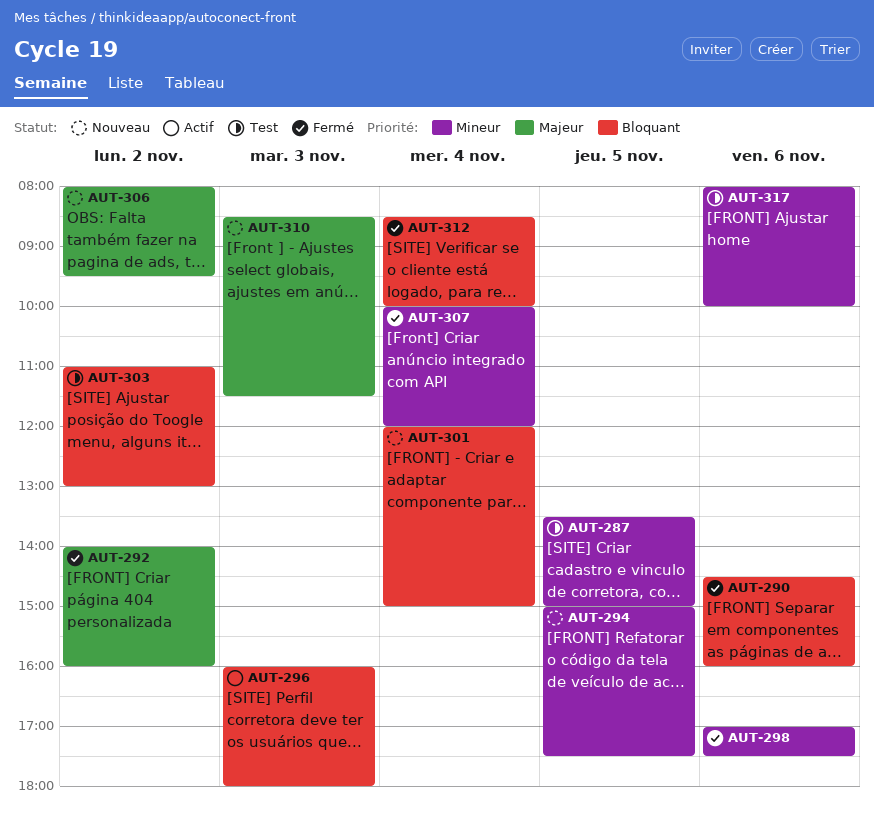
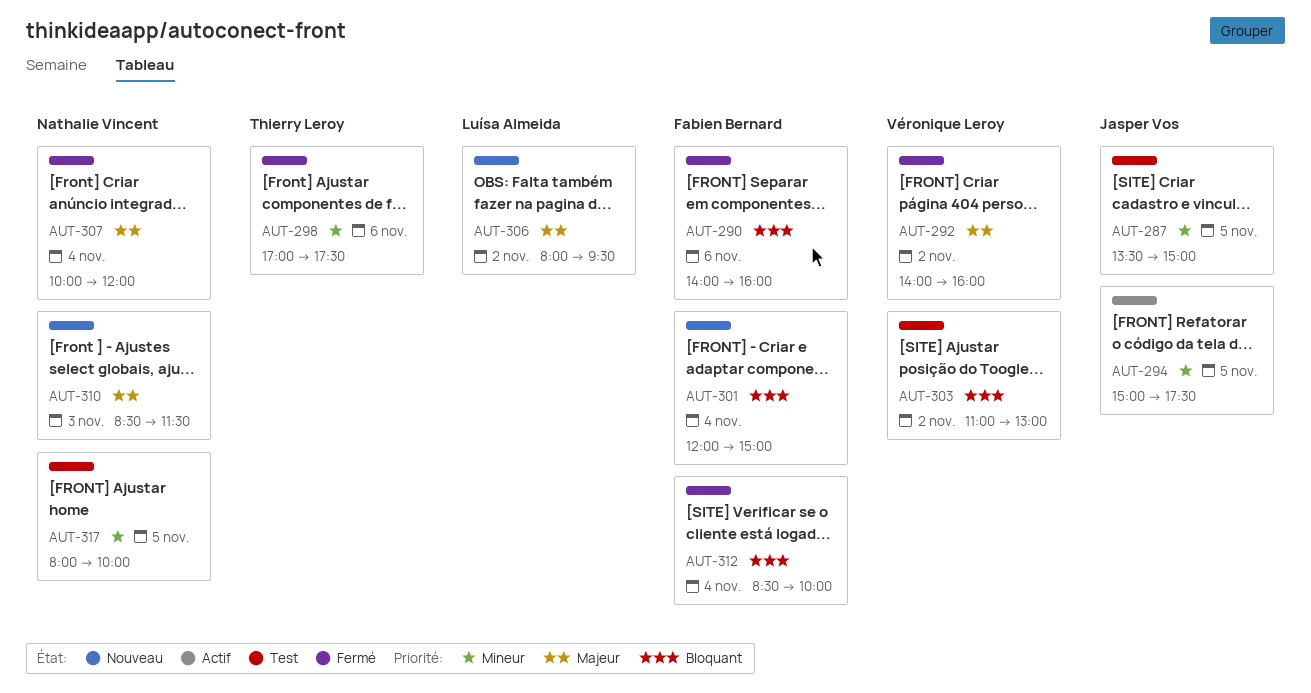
AUT-290, begins: 14:30 -> 14:00
AUT-294, status: Nouveau -> Actif
AUT-296: present -> none
AUT-307, priority: Mineur -> Majeur
AUT-317, day: Nov 6 -> Nov 5

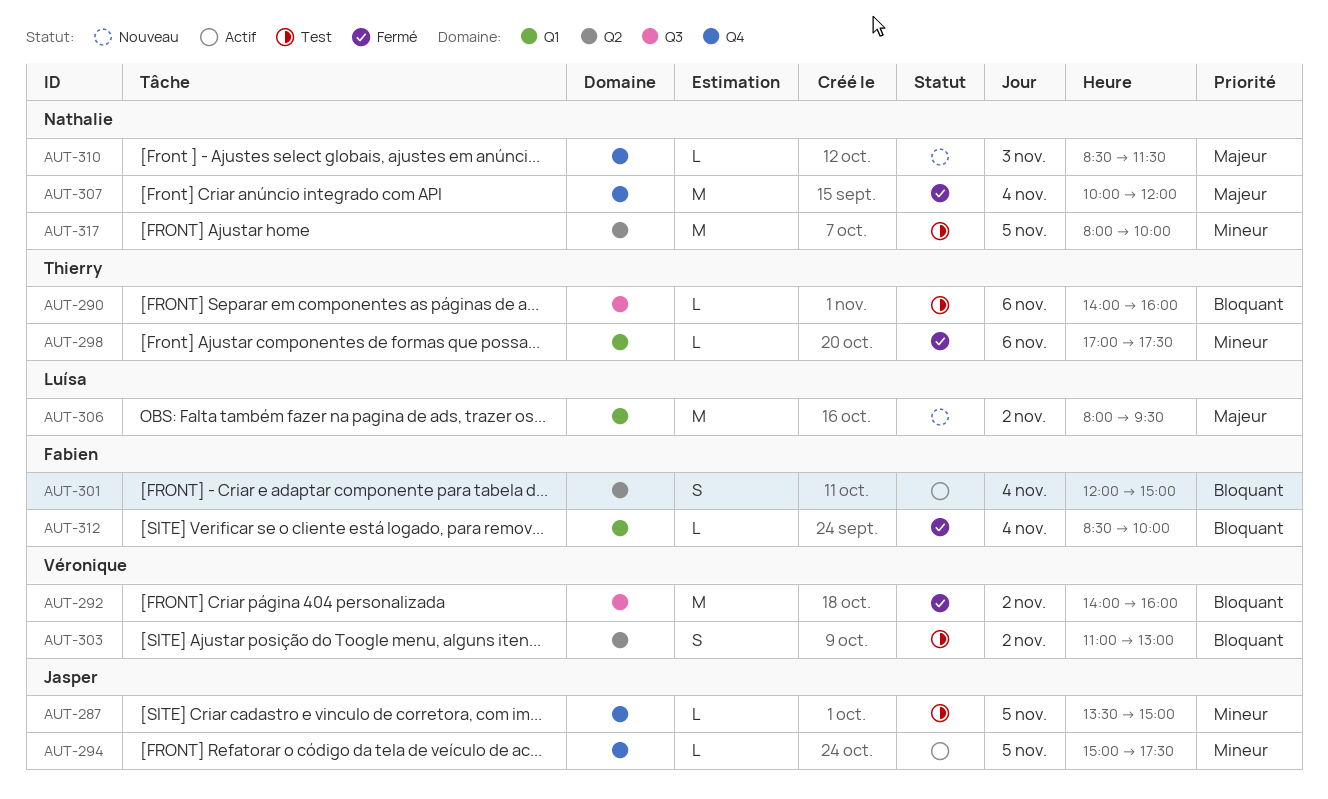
AUT-290, status: Fermé -> Test
AUT-290, owner: Fabien Bernard -> Thierry Leroy
AUT-292, priority: Majeur -> Bloquant
AUT-301, status: Nouveau -> Actif

